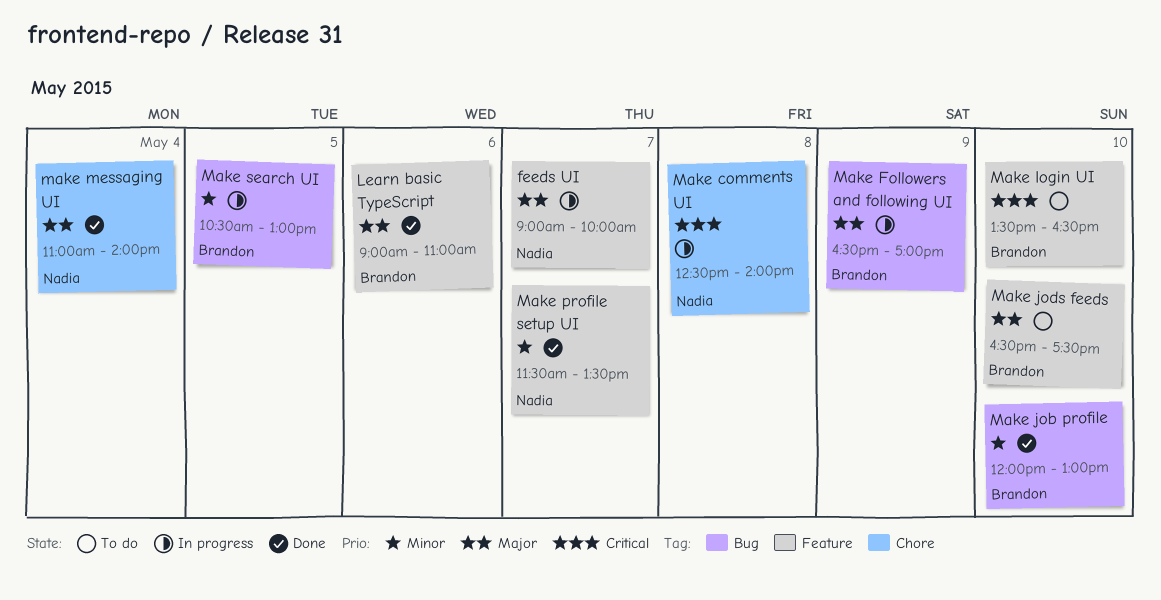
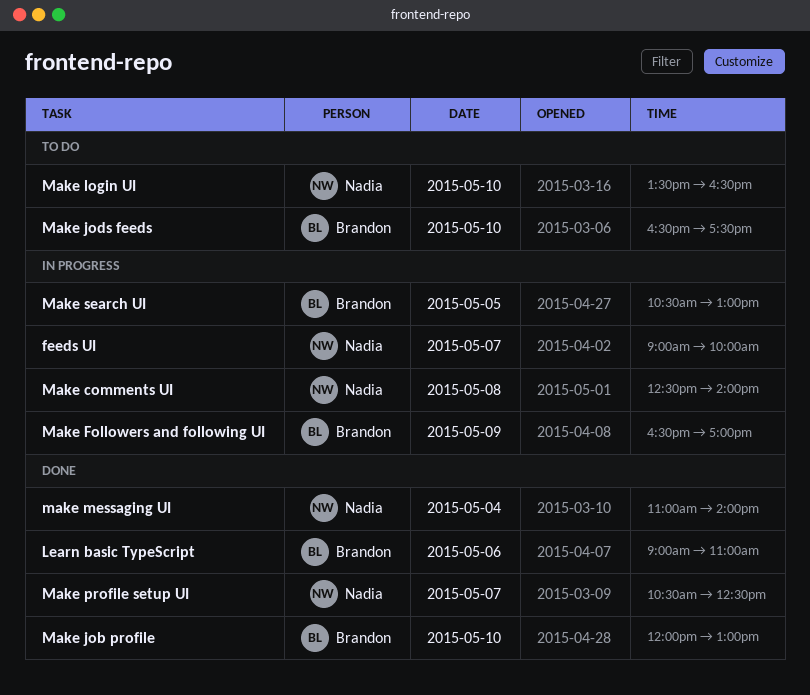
Make login UI, owner: Brandon -> Nadia
Make profile setup UI, begins: 11:30 -> 10:30
Make profile setup UI, ends: 13:30 -> 12:30

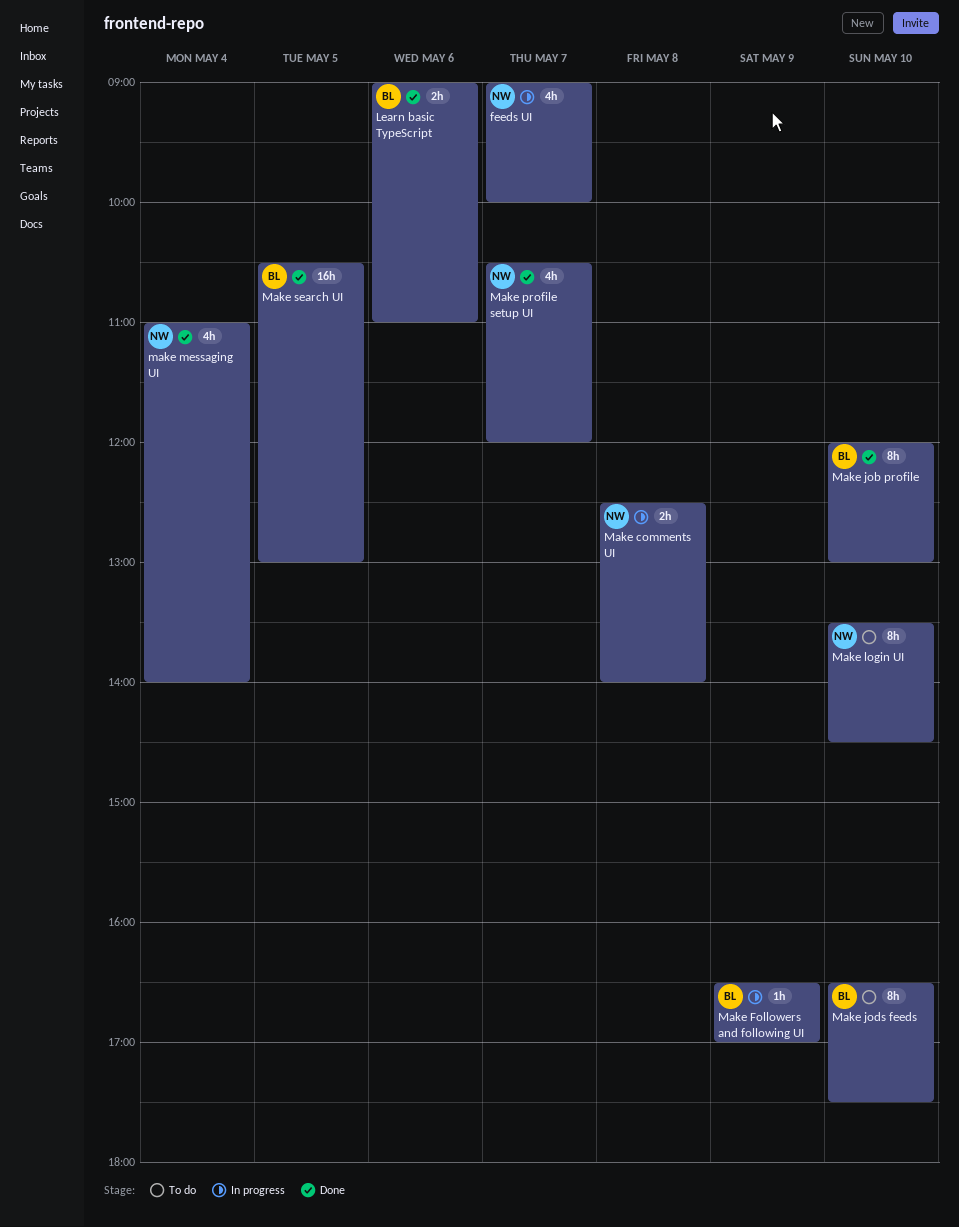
Make login UI, ends: 16:30 -> 14:30
Make profile setup UI, ends: 12:30 -> 12:00
Make search UI, status: In progress -> Done

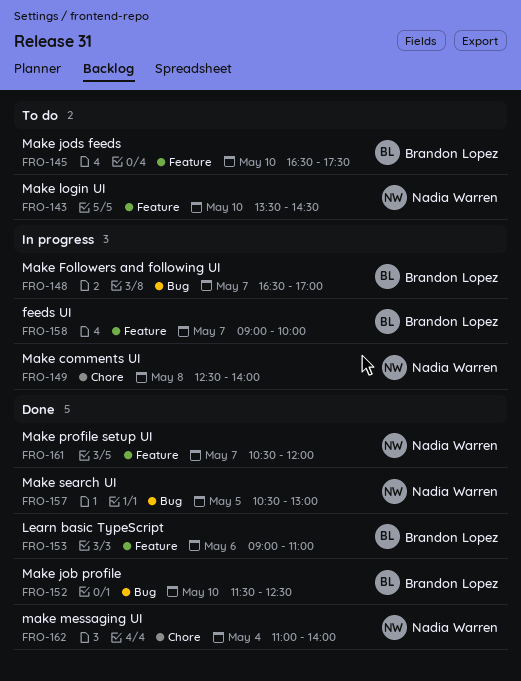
feeds UI, owner: Nadia Warren -> Brandon Lopez
Make Followers and following UI, day: May 9 -> May 7
Make job profile, begins: 12:00 -> 11:30
Make job profile, ends: 13:00 -> 12:30
Make search UI, owner: Brandon Lopez -> Nadia Warren

